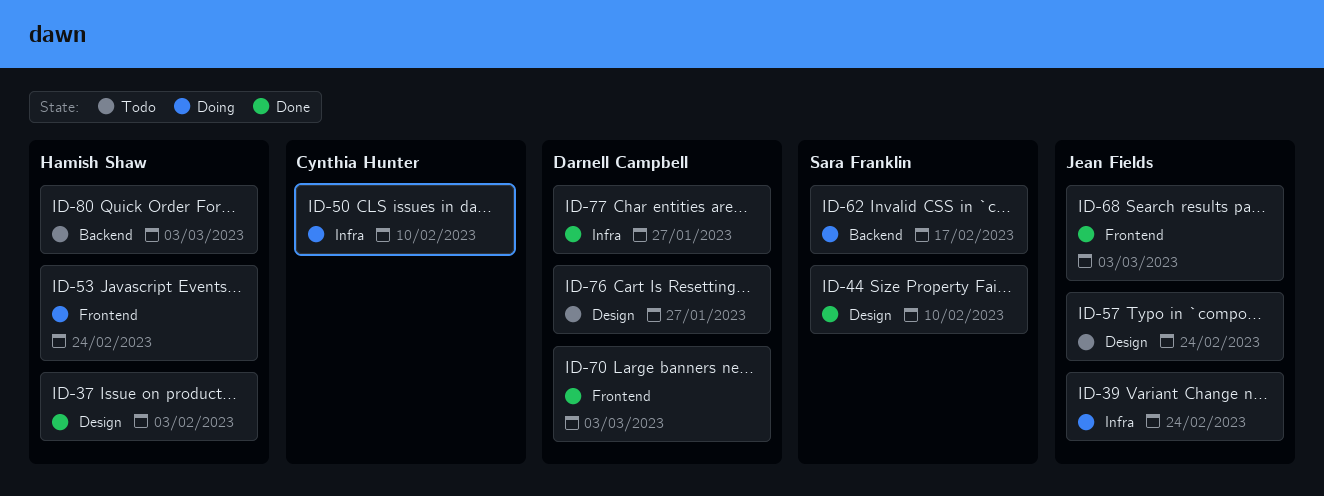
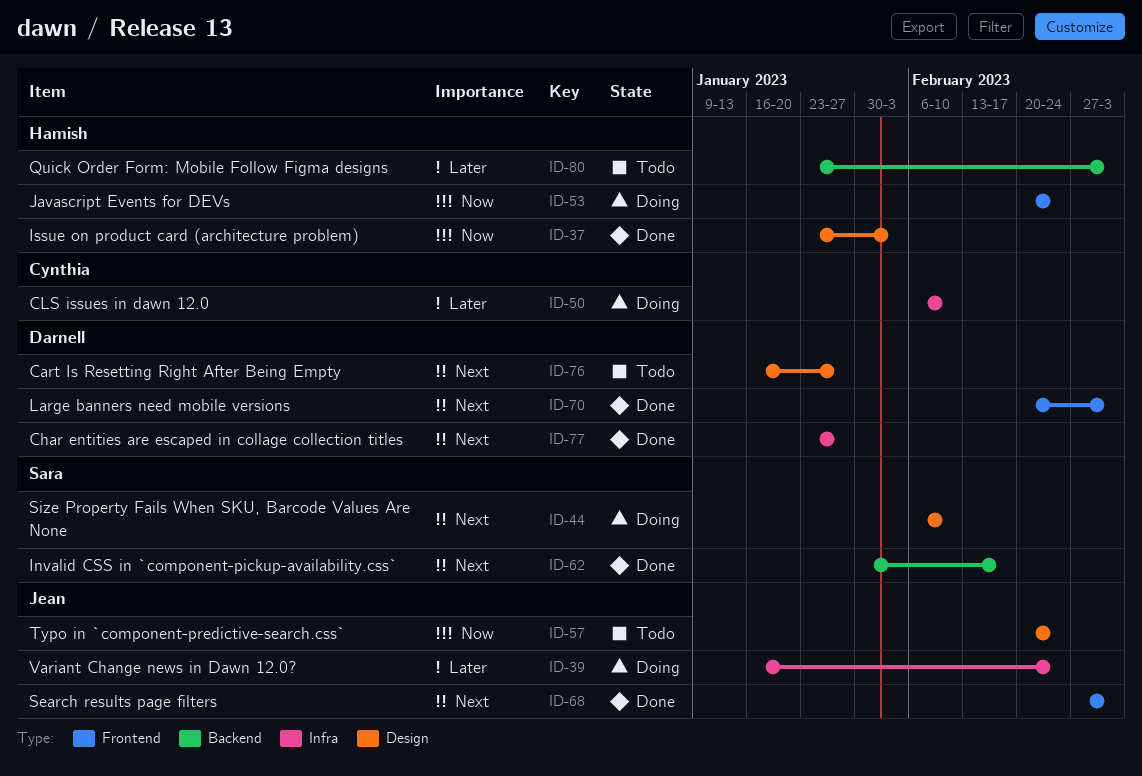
ID-44, status: Done -> Doing
ID-62, status: Doing -> Done

